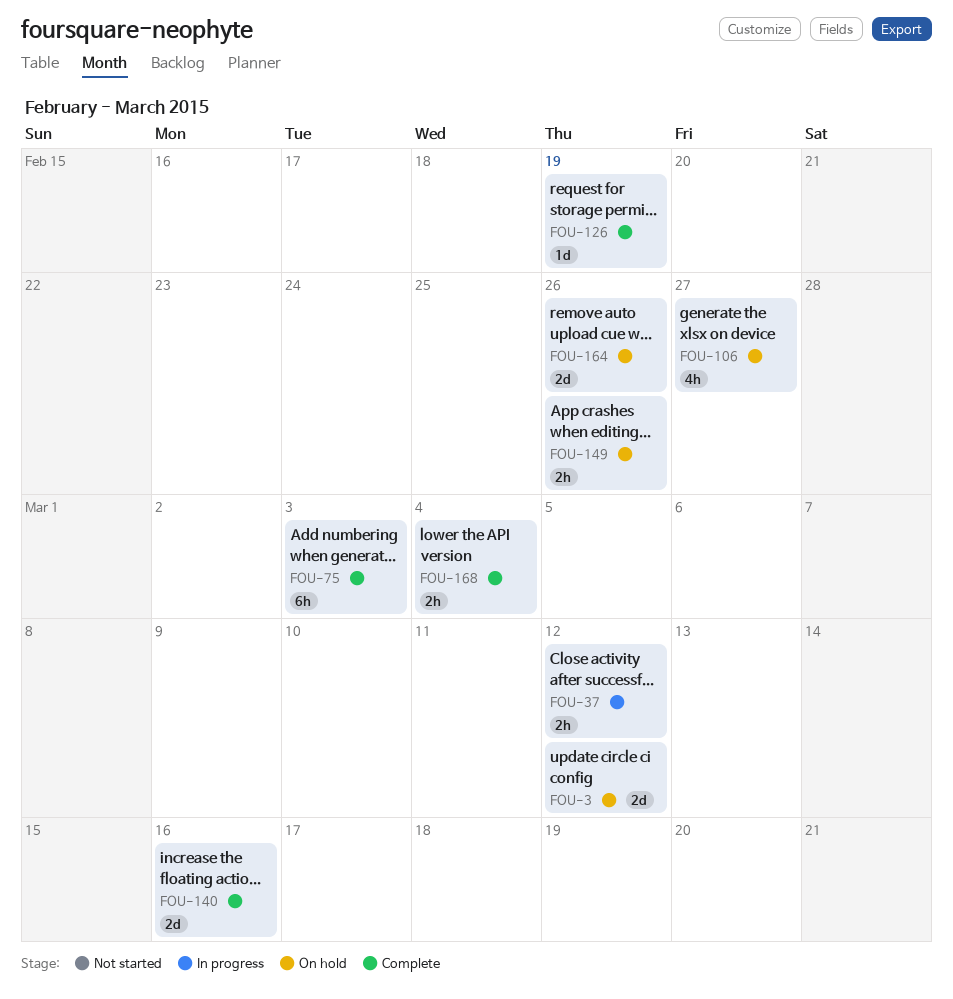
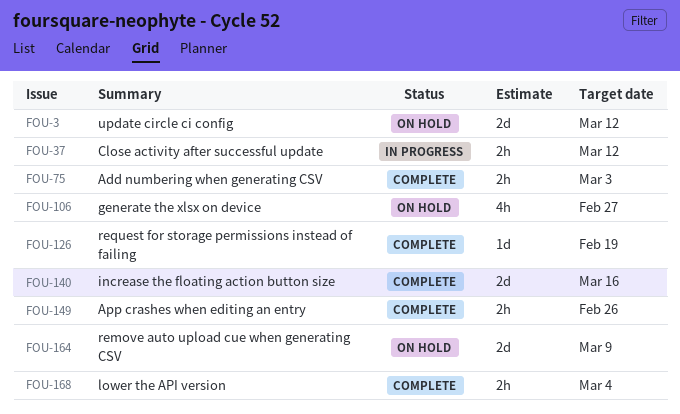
FOU-75, estimate: 6h -> 2h
FOU-149, status: On hold -> Complete
FOU-164, due: Feb 26 -> Mar 9

